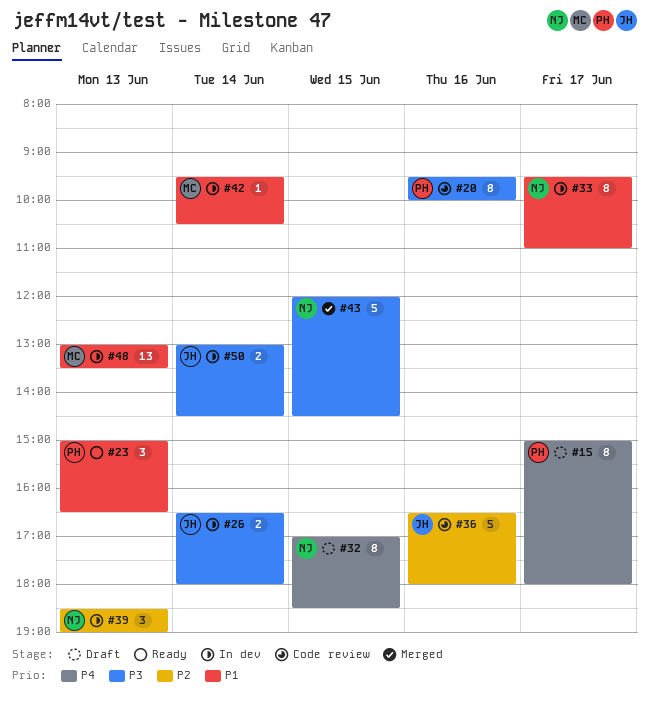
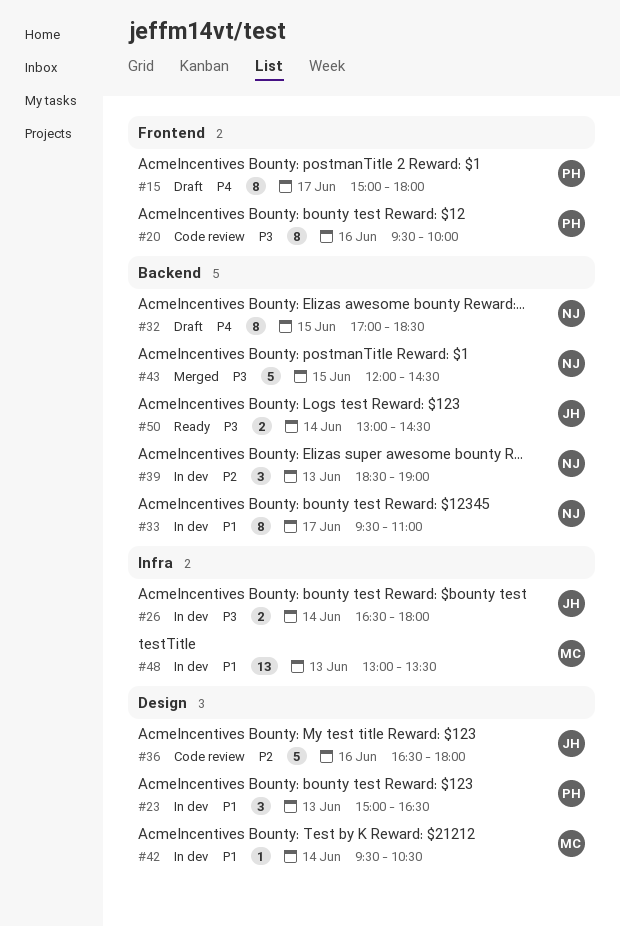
#23, status: Ready -> In dev
#50, status: In dev -> Ready

